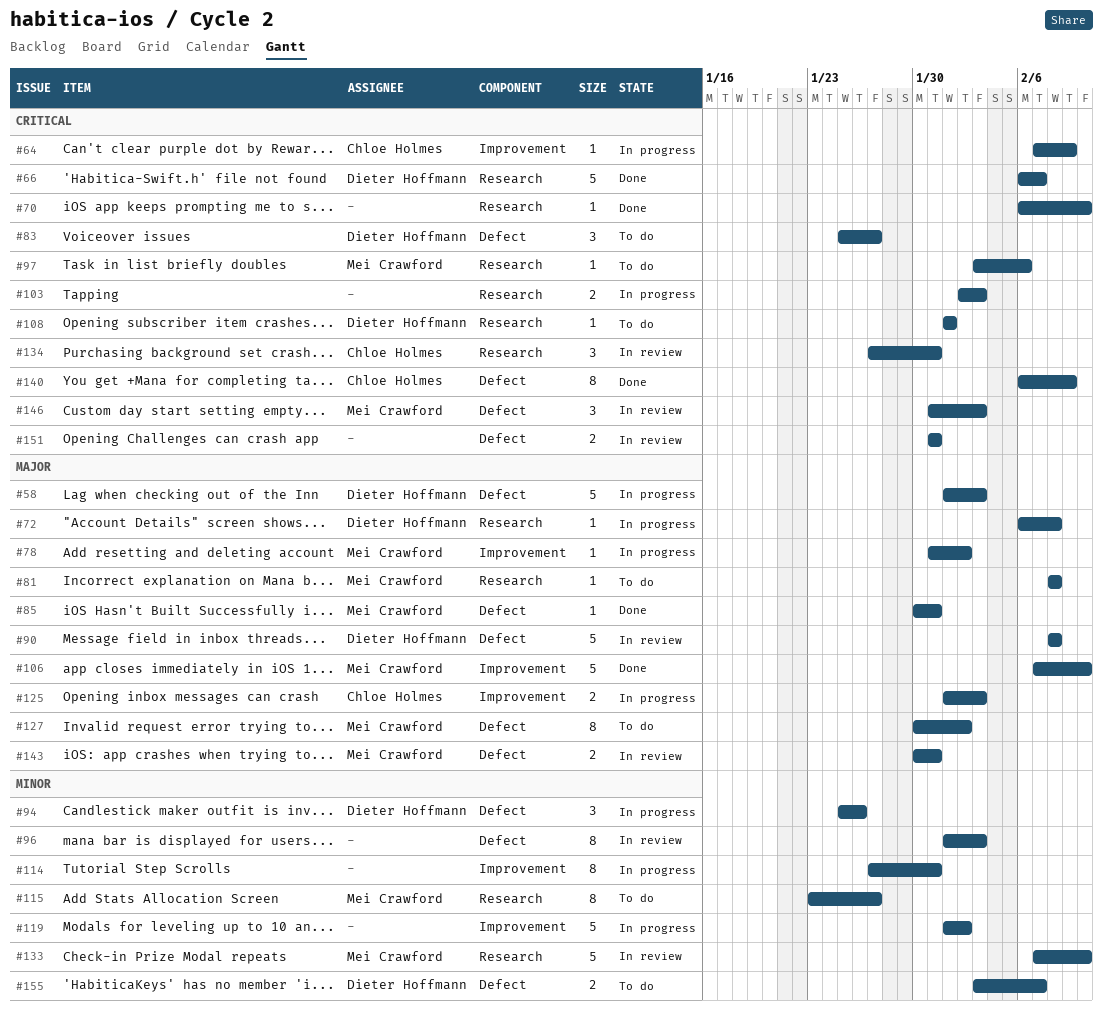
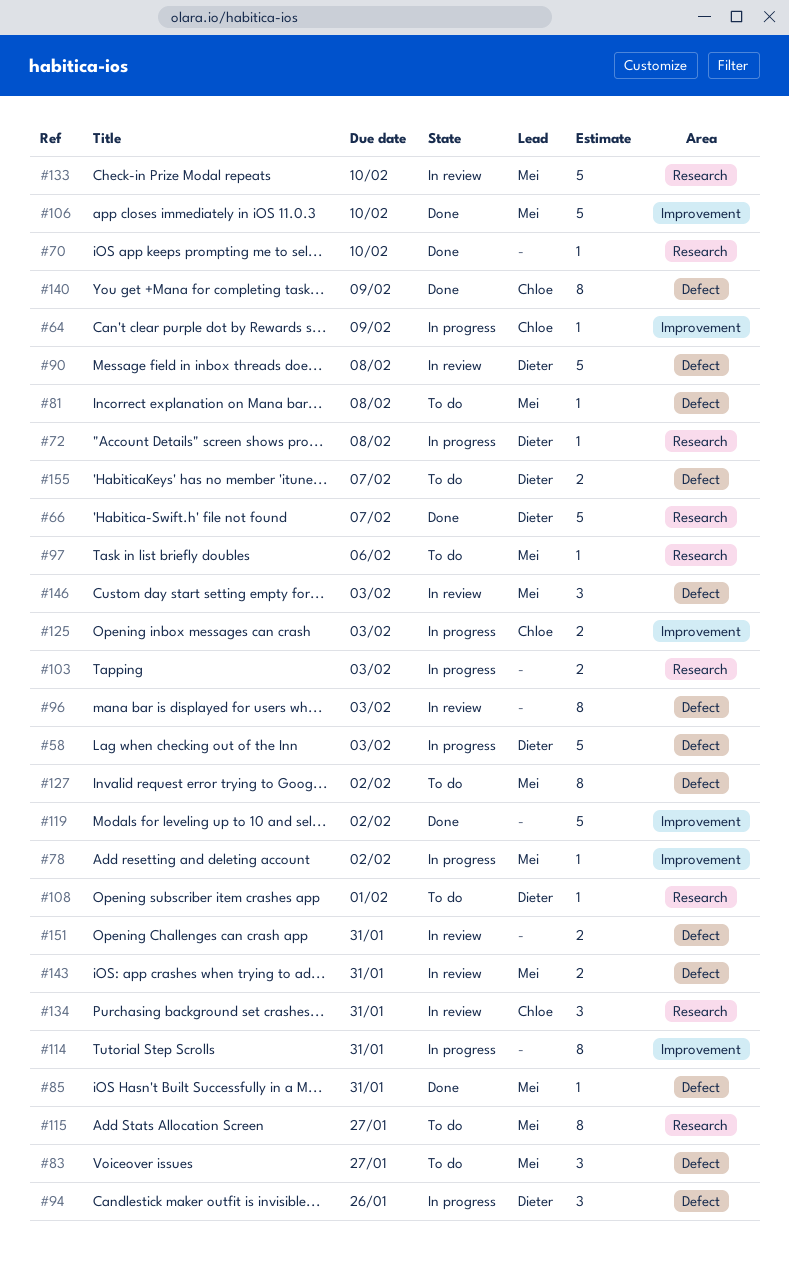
#81, label: Research -> Defect
#83, owner: Dieter Hoffmann -> Mei Crawford
#119, status: In progress -> Done

